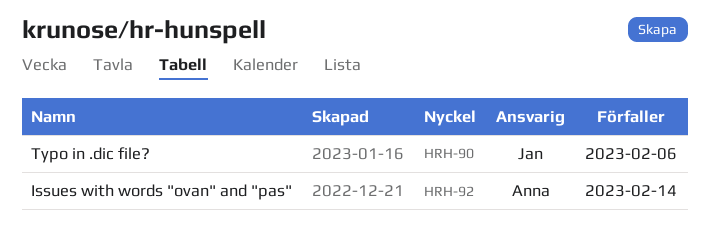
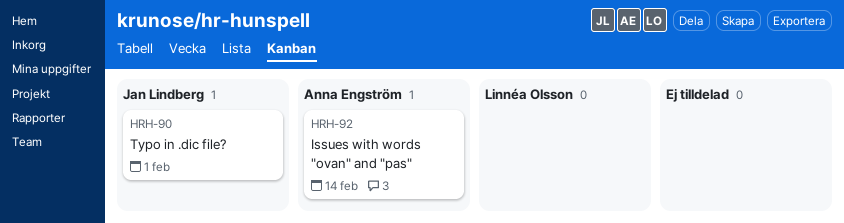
HRH-90, due: Feb 6 -> Feb 1

